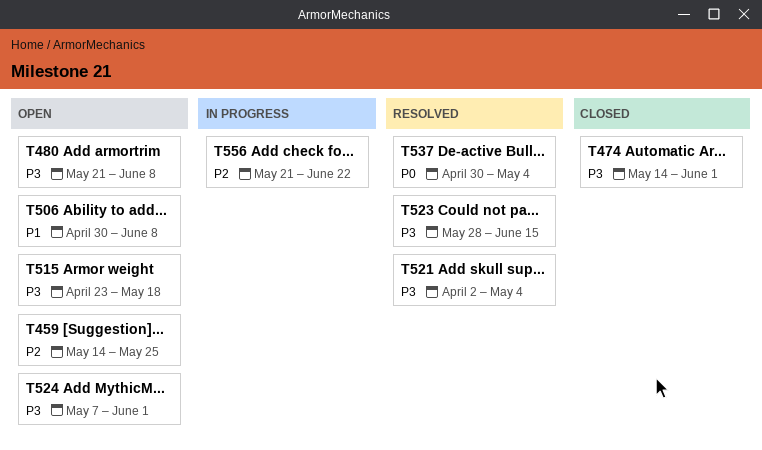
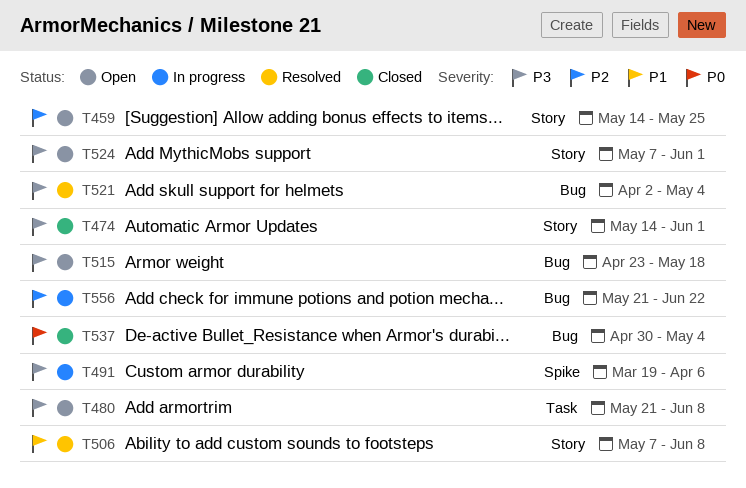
T491: none -> present
T506, status: Open -> Resolved
T506, start: Apr 30 -> May 7
T523: present -> none
T537, status: Resolved -> Closed

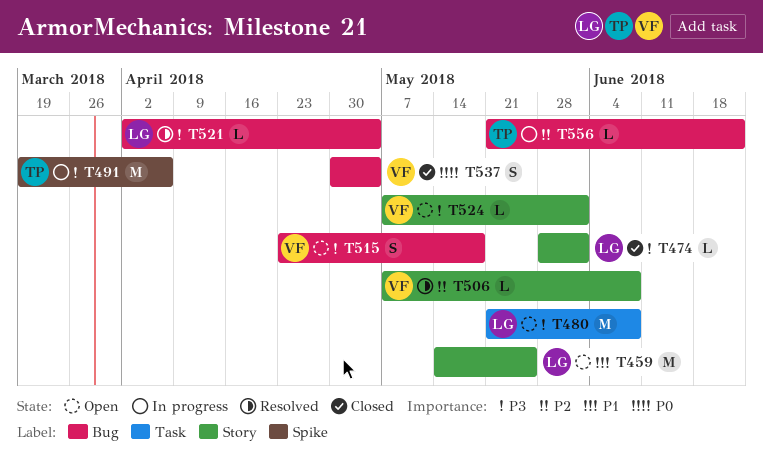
T459, priority: P2 -> P1
T474, start: May 14 -> May 28
T506, priority: P1 -> P2

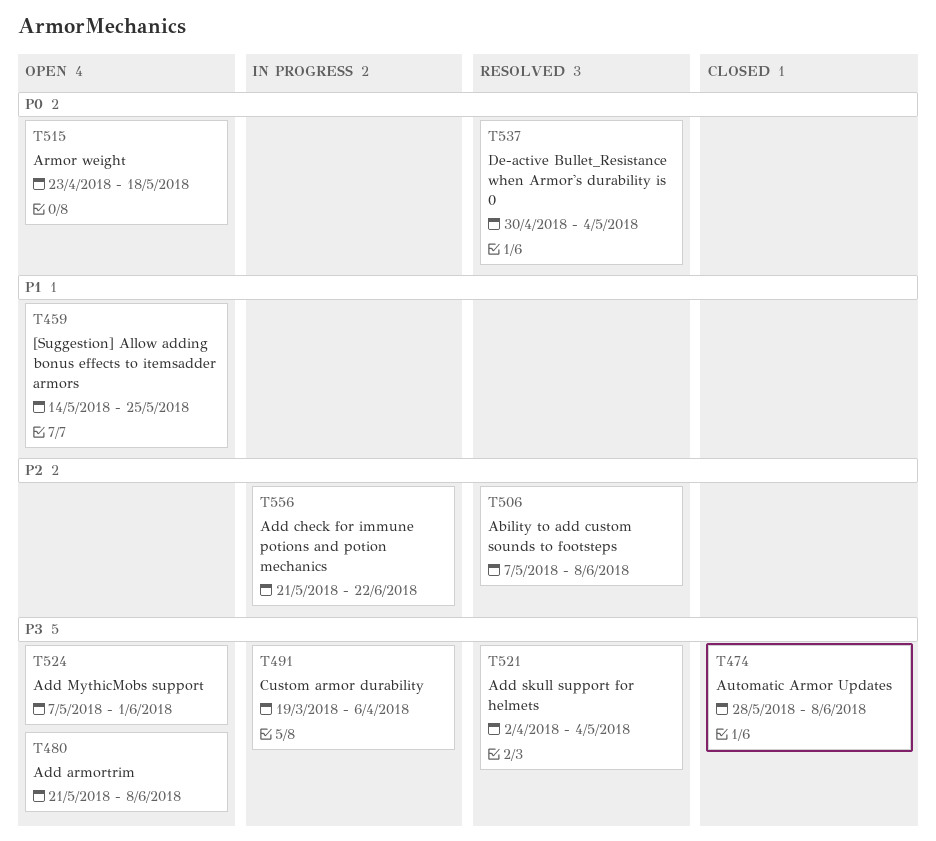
T474, due: Jun 1 -> Jun 8
T515, priority: P3 -> P0
T537, status: Closed -> Resolved

